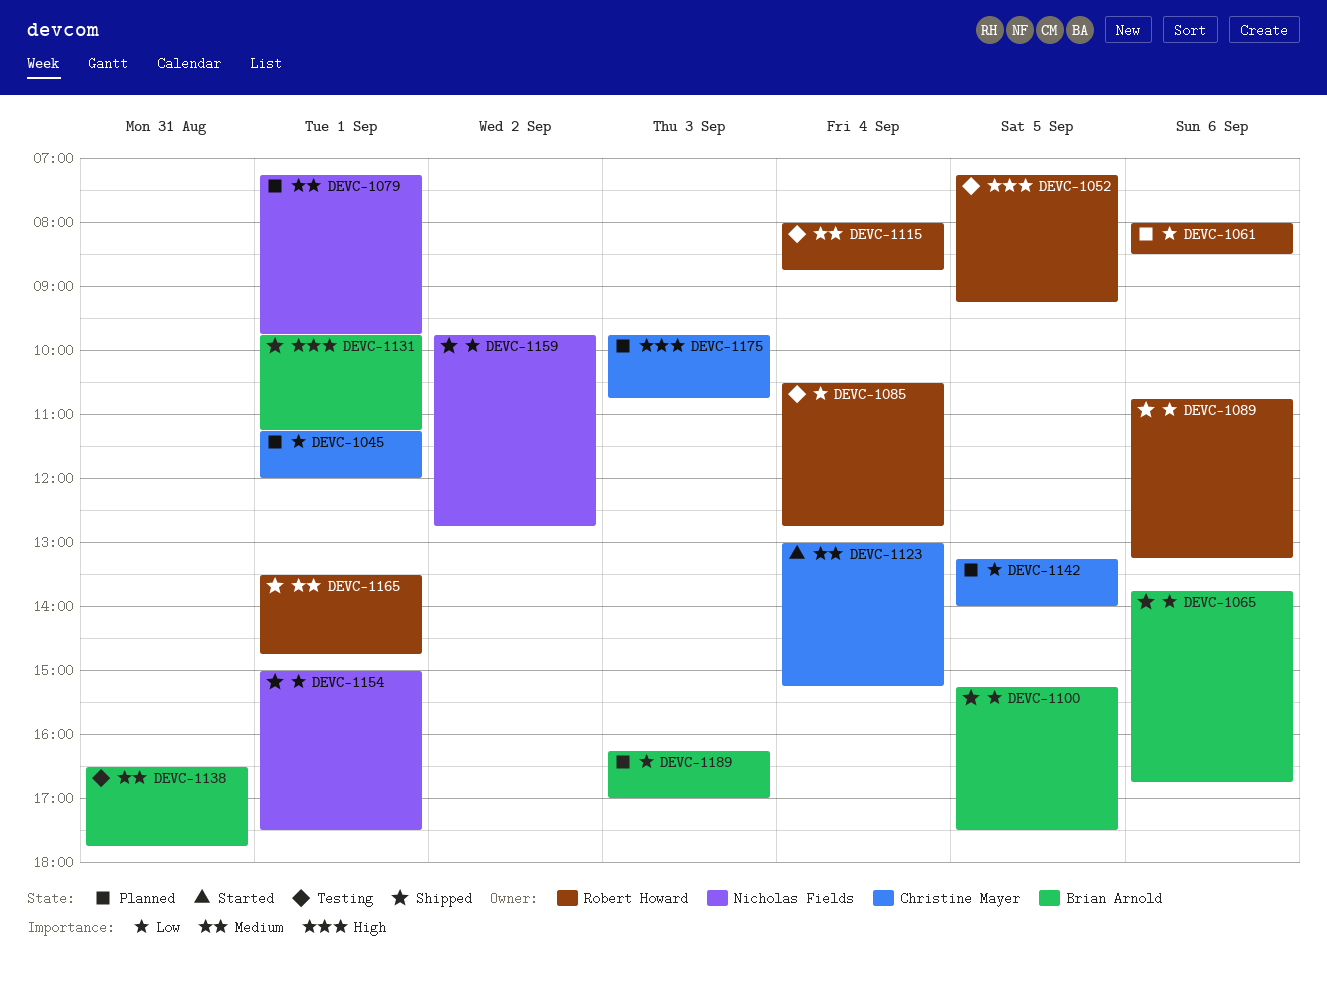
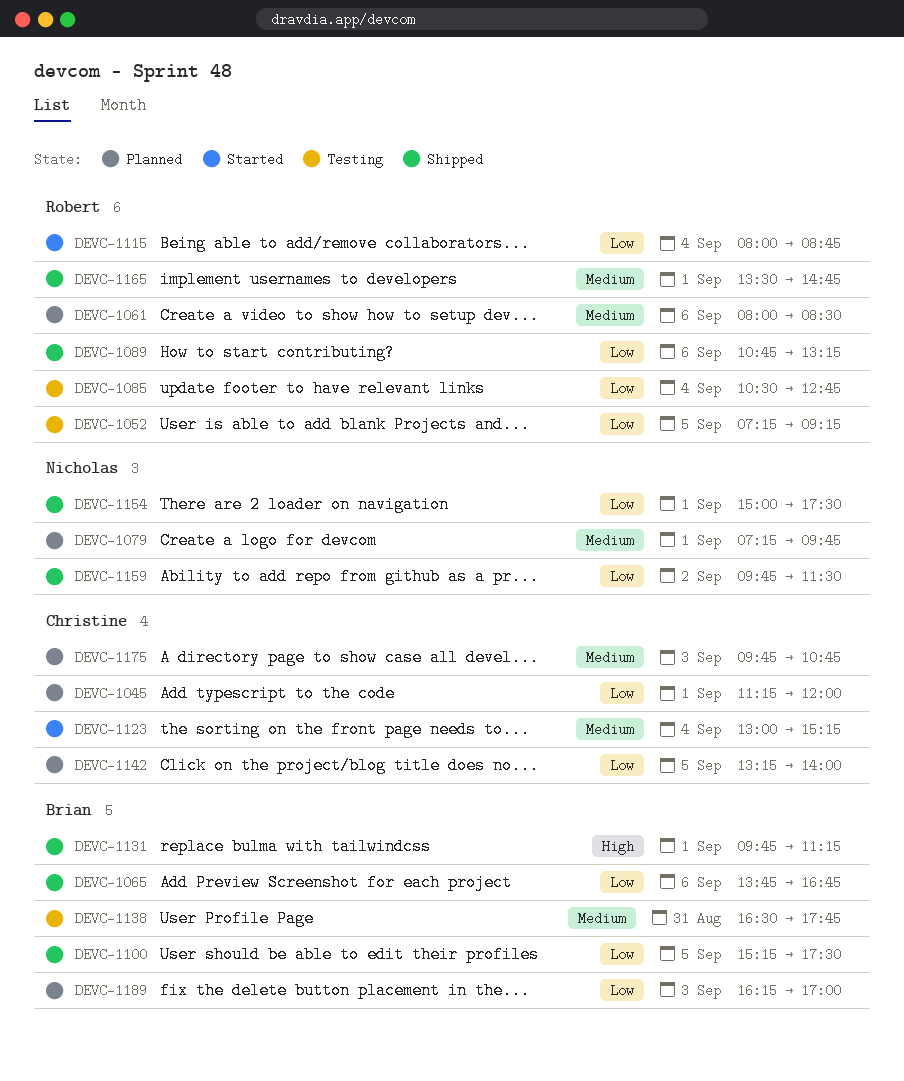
DEVC-1052, priority: High -> Low
DEVC-1061, priority: Low -> Medium
DEVC-1115, status: Testing -> Started
DEVC-1115, priority: Medium -> Low
DEVC-1159, ends: 12:45 -> 11:30
DEVC-1175, priority: High -> Medium

